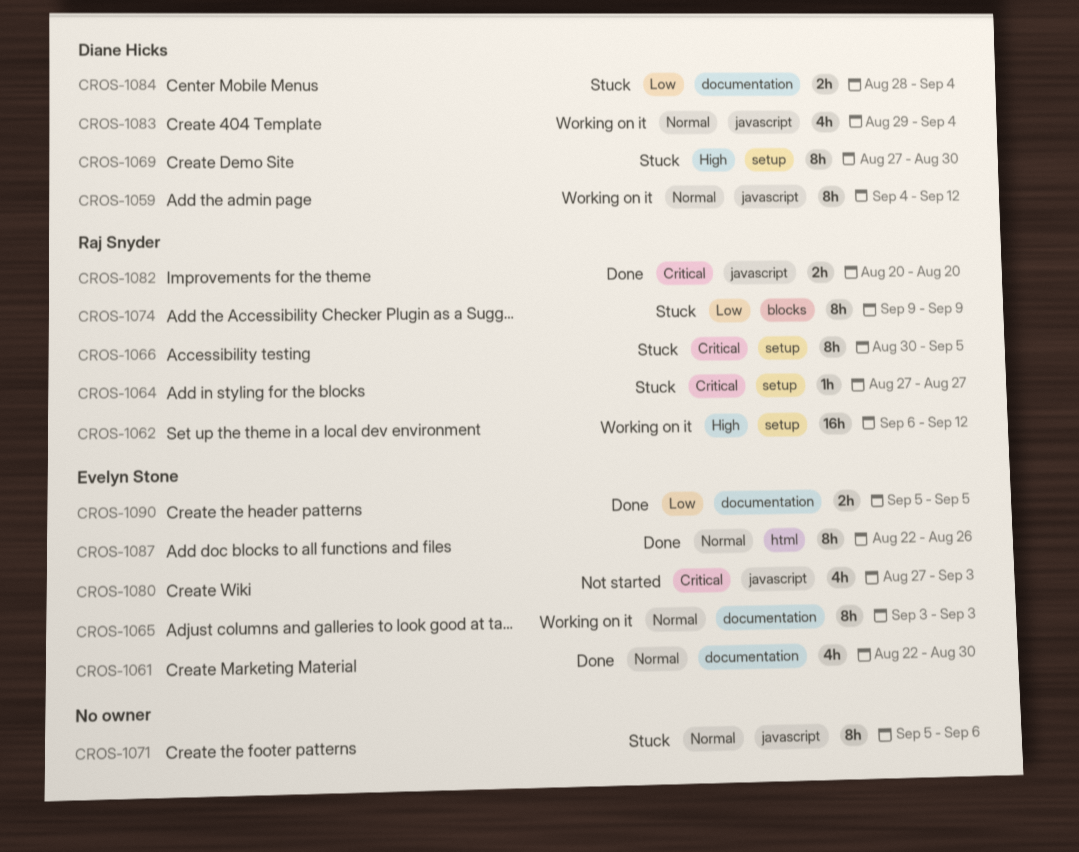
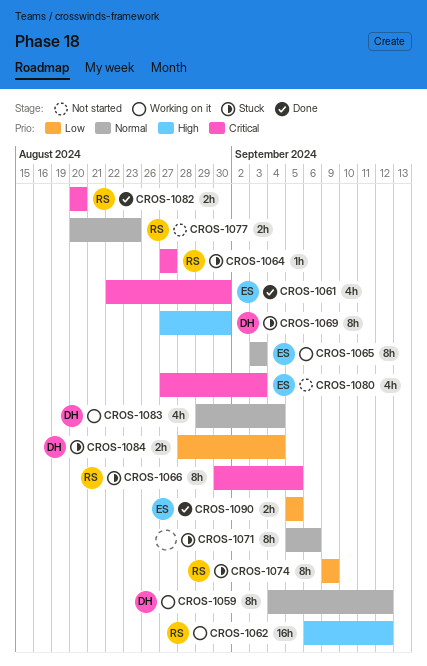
CROS-1061, priority: Normal -> Critical
CROS-1077: none -> present
CROS-1087: present -> none

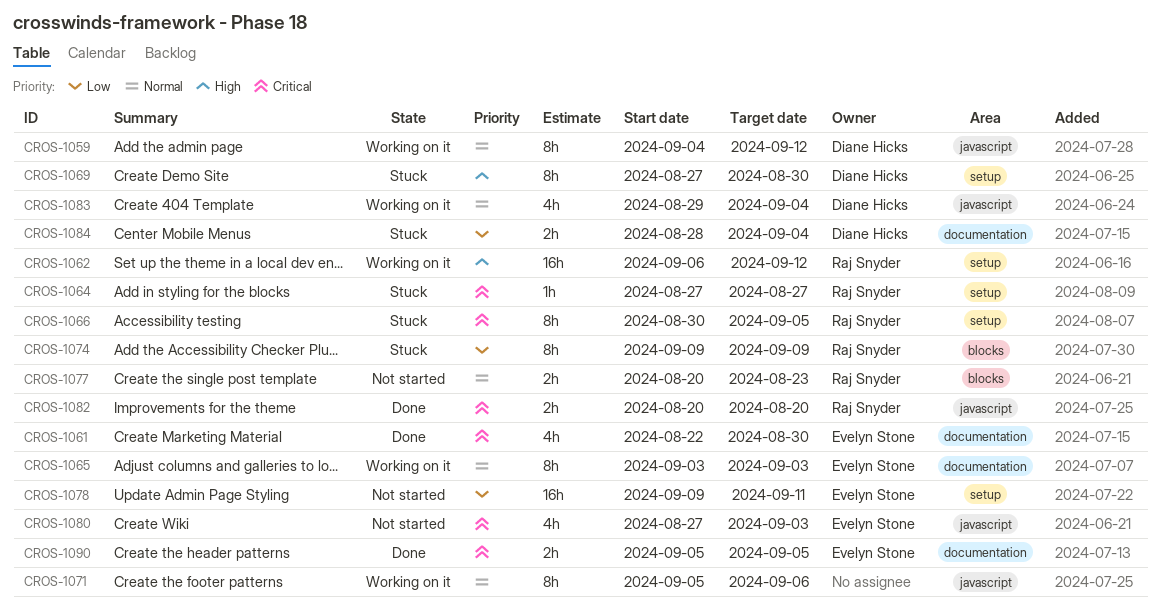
CROS-1071, status: Stuck -> Working on it
CROS-1078: none -> present
CROS-1090, priority: Low -> Critical

